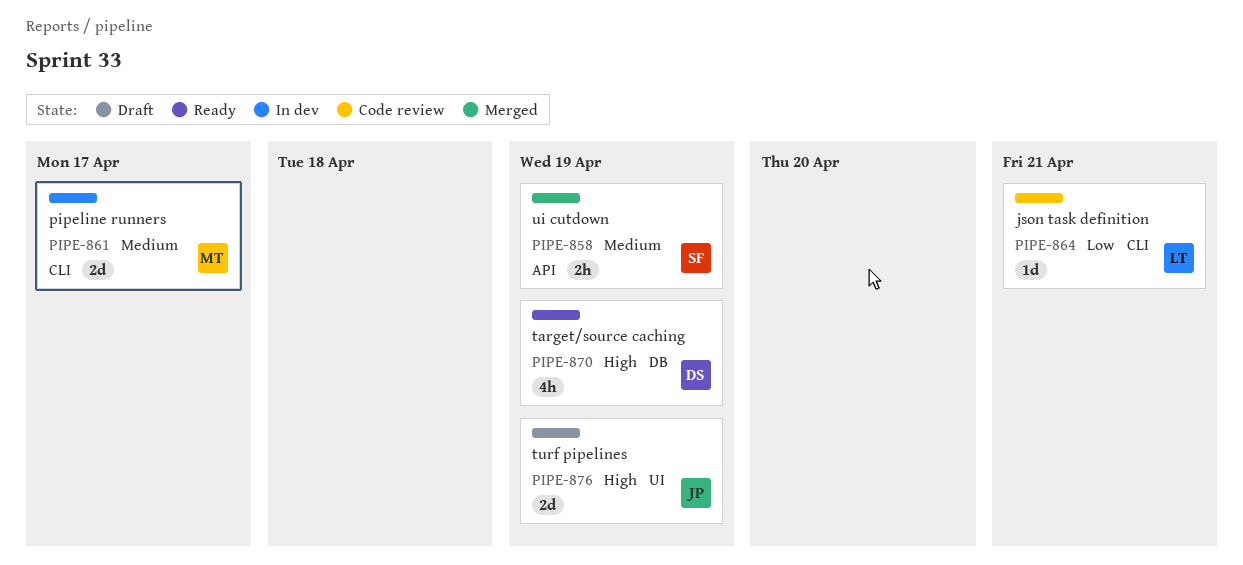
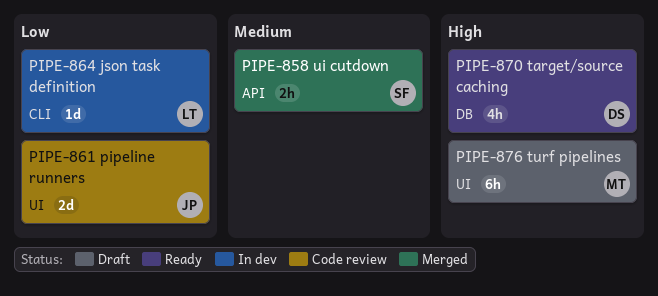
PIPE-861, status: In dev -> Code review
PIPE-861, owner: MT -> JP
PIPE-861, priority: Medium -> Low
PIPE-861, label: CLI -> UI
PIPE-864, status: Code review -> In dev
PIPE-876, owner: JP -> MT
PIPE-876, estimate: 2d -> 6h

